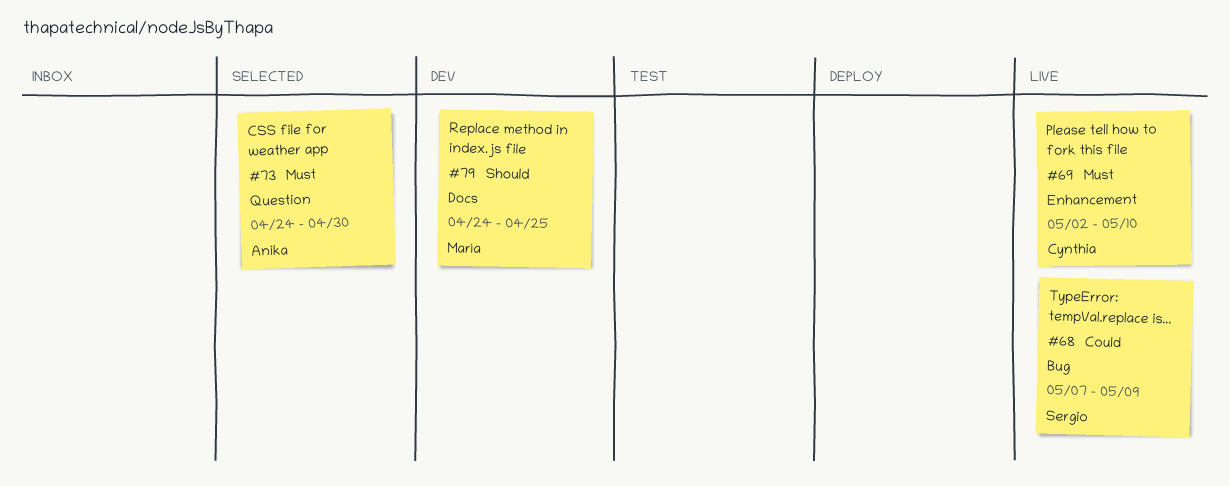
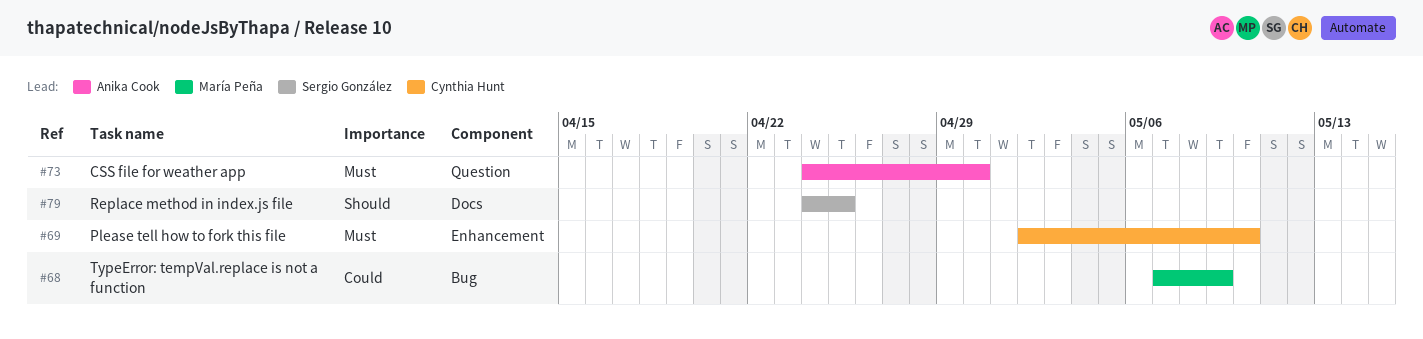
#68, owner: Sergio González -> María Peña
#79, owner: María Peña -> Sergio González

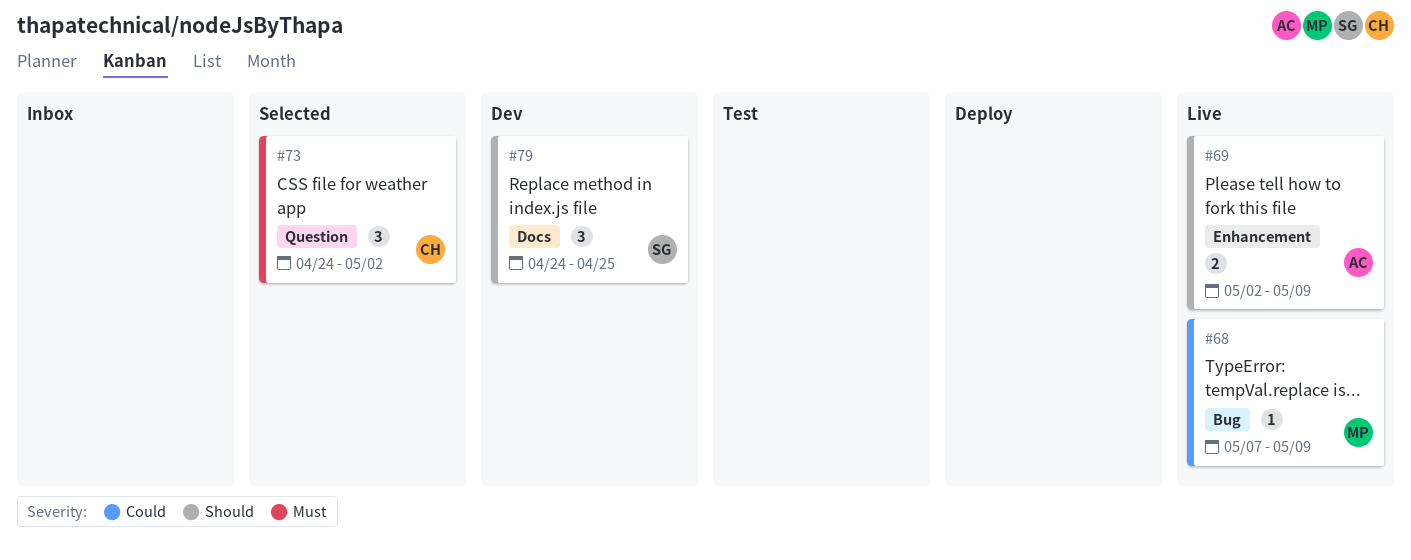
#69, owner: Cynthia Hunt -> Anika Cook
#69, priority: Must -> Should
#69, due: May 10 -> May 9
#73, owner: Anika Cook -> Cynthia Hunt
#73, due: Apr 30 -> May 2

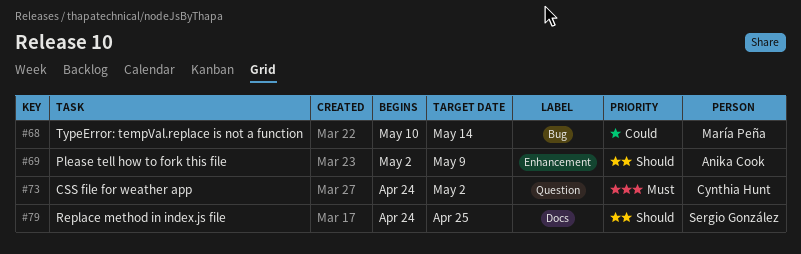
#68, start: May 7 -> May 10
#68, due: May 9 -> May 14

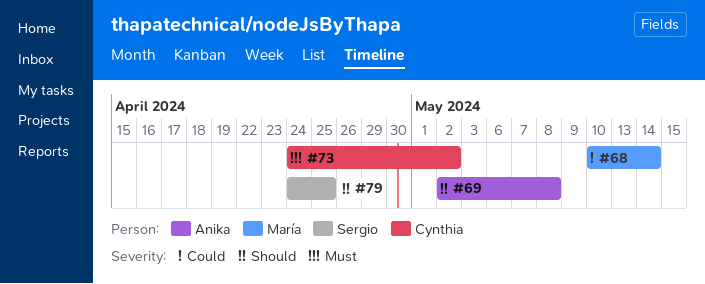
#69, due: May 9 -> May 8

